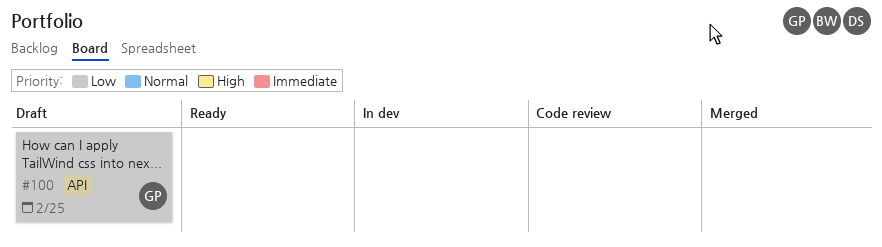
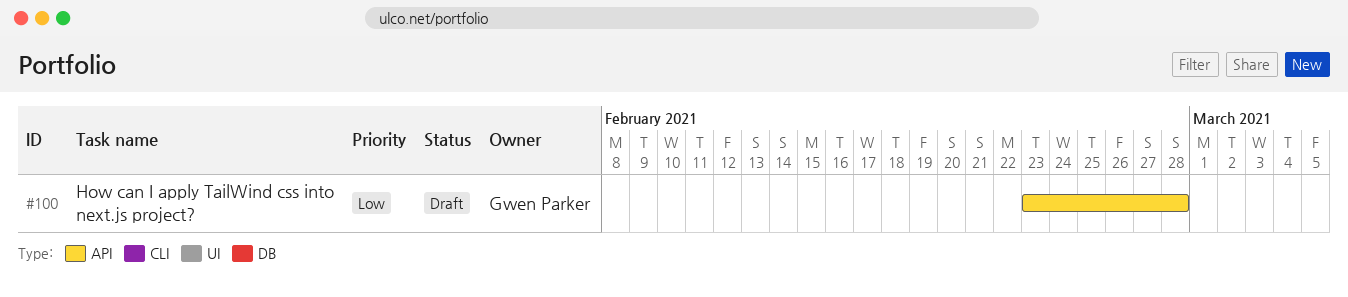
#100, due: Feb 25 -> Feb 28

